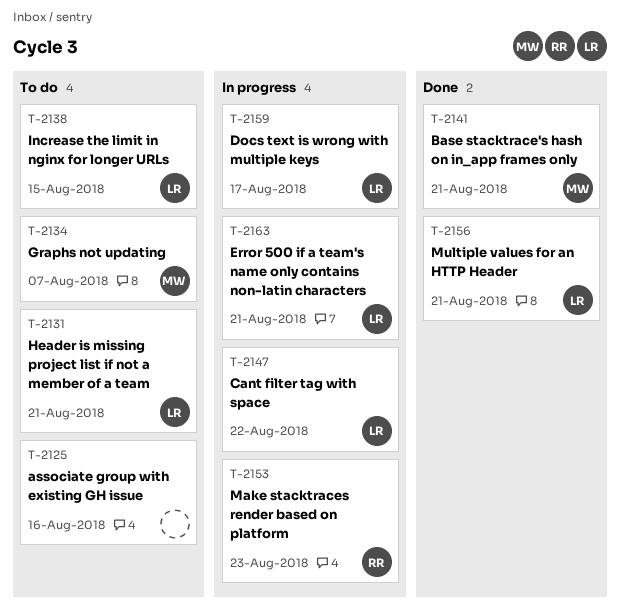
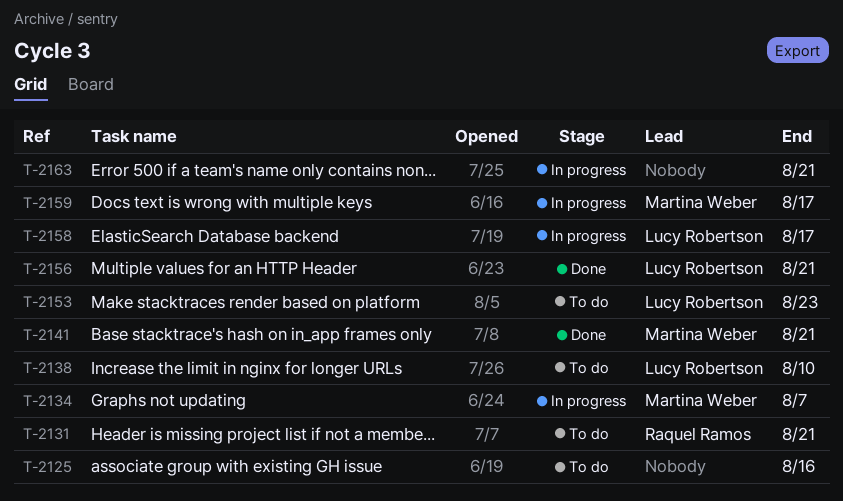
T-2131, owner: Lucy Robertson -> Raquel Ramos
T-2134, status: To do -> In progress
T-2138, due: Aug 15 -> Aug 10
T-2147: present -> none
T-2153, status: In progress -> To do
T-2153, owner: Raquel Ramos -> Lucy Robertson
T-2158: none -> present
T-2159, owner: Lucy Robertson -> Martina Weber
T-2163, owner: Lucy Robertson -> none

